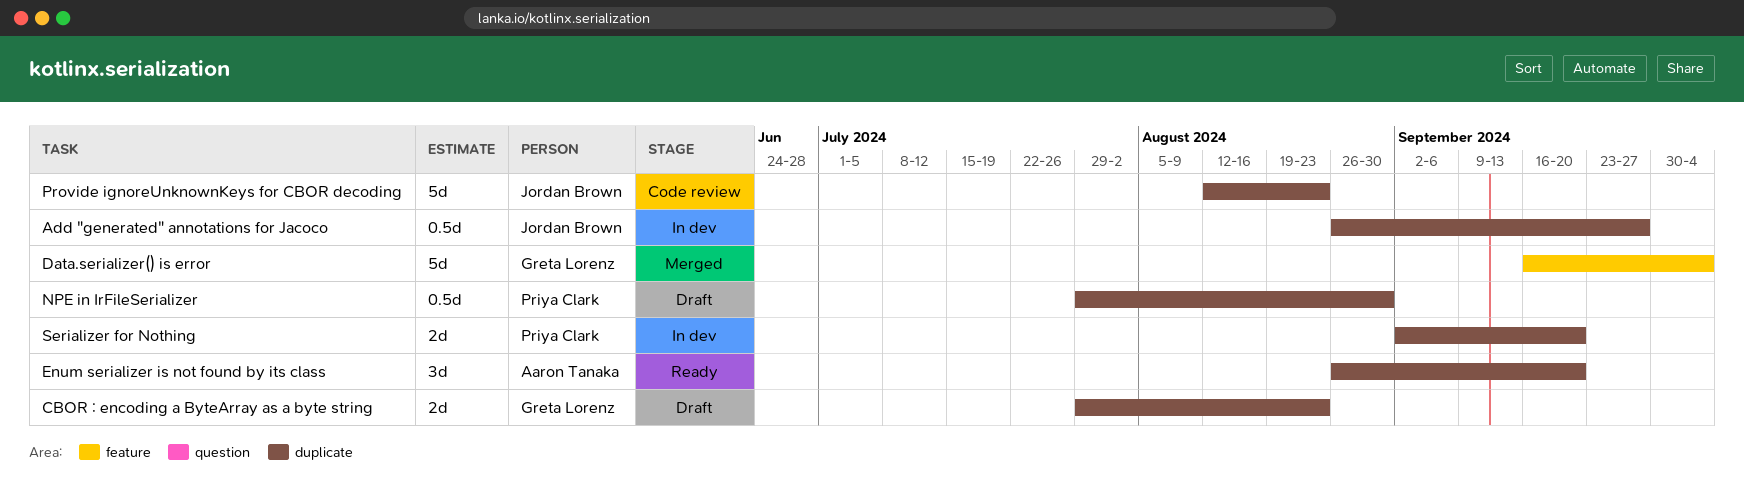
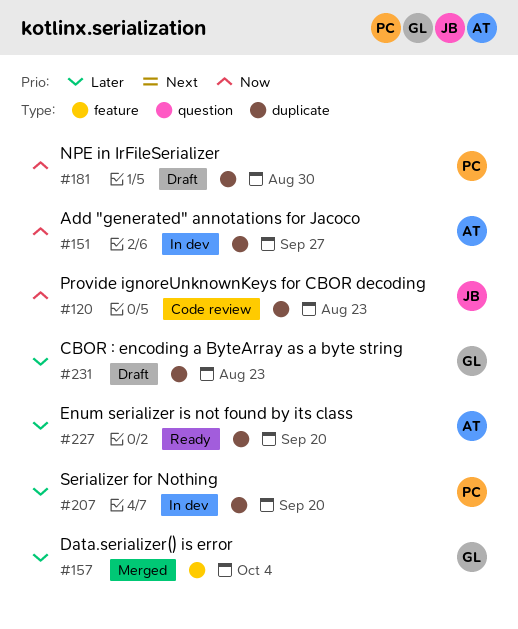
Add "generated" annotations for Jacoco, owner: Jordan Brown -> Aaron Tanaka

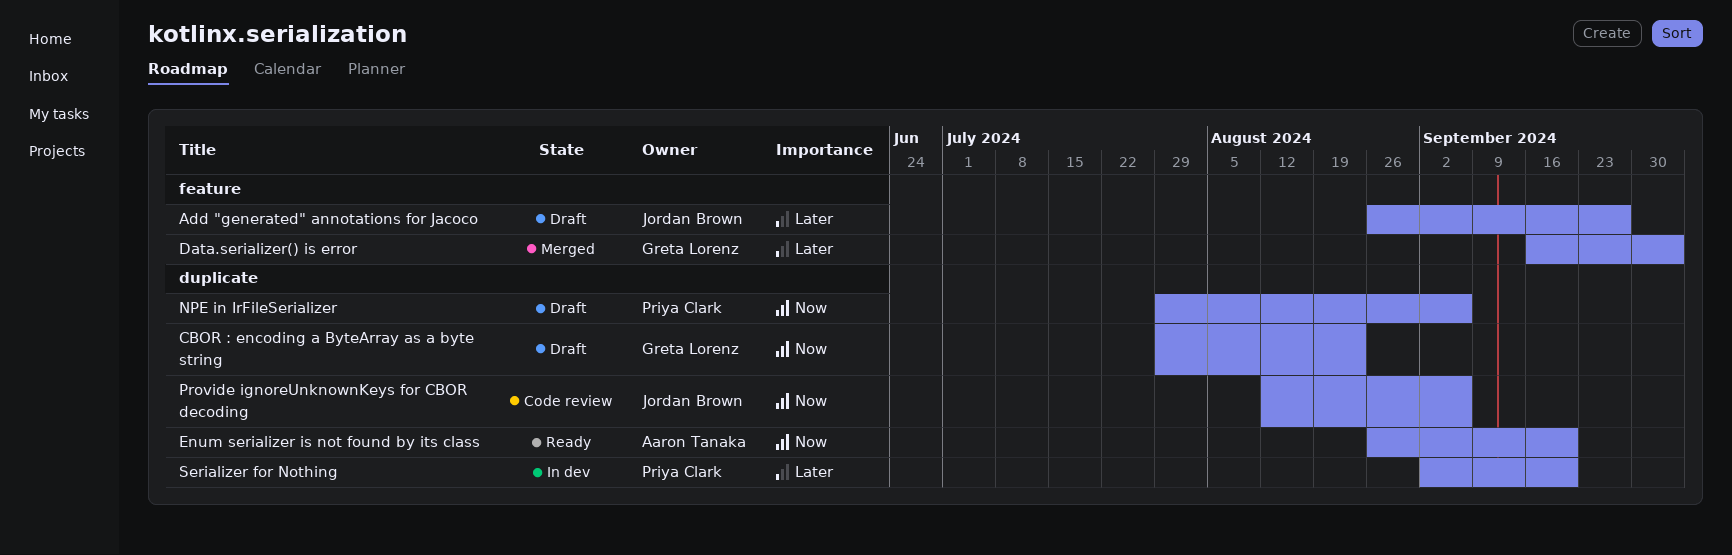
Add "generated" annotations for Jacoco, status: In dev -> Draft
Add "generated" annotations for Jacoco, owner: Aaron Tanaka -> Jordan Brown
Add "generated" annotations for Jacoco, priority: Now -> Later
Add "generated" annotations for Jacoco, label: duplicate -> feature
CBOR : encoding a ByteArray as a byte string, priority: Later -> Now
Enum serializer is not found by its class, priority: Later -> Now
NPE in IrFileSerializer, due: Aug 30 -> Sep 6
Provide ignoreUnknownKeys for CBOR decoding, due: Aug 23 -> Sep 6

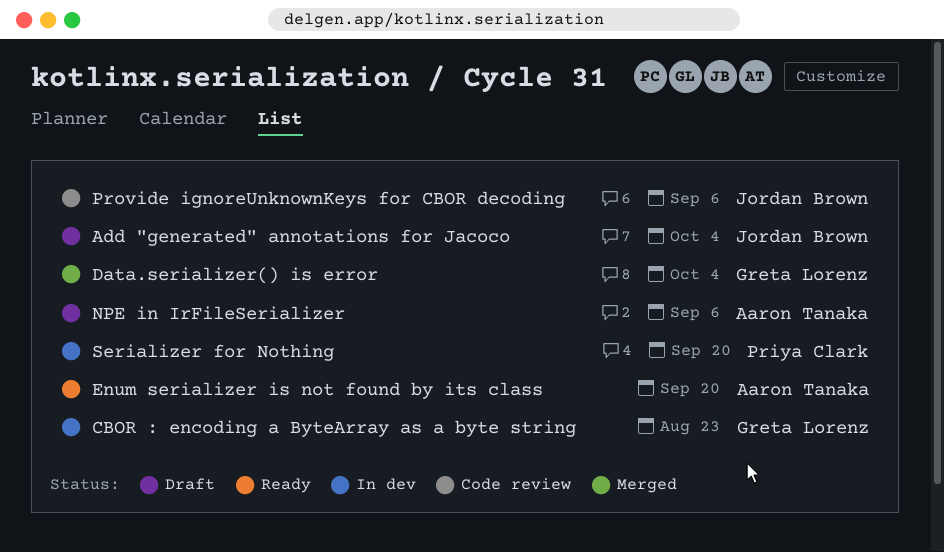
Add "generated" annotations for Jacoco, due: Sep 27 -> Oct 4
CBOR : encoding a ByteArray as a byte string, status: Draft -> In dev
NPE in IrFileSerializer, owner: Priya Clark -> Aaron Tanaka

